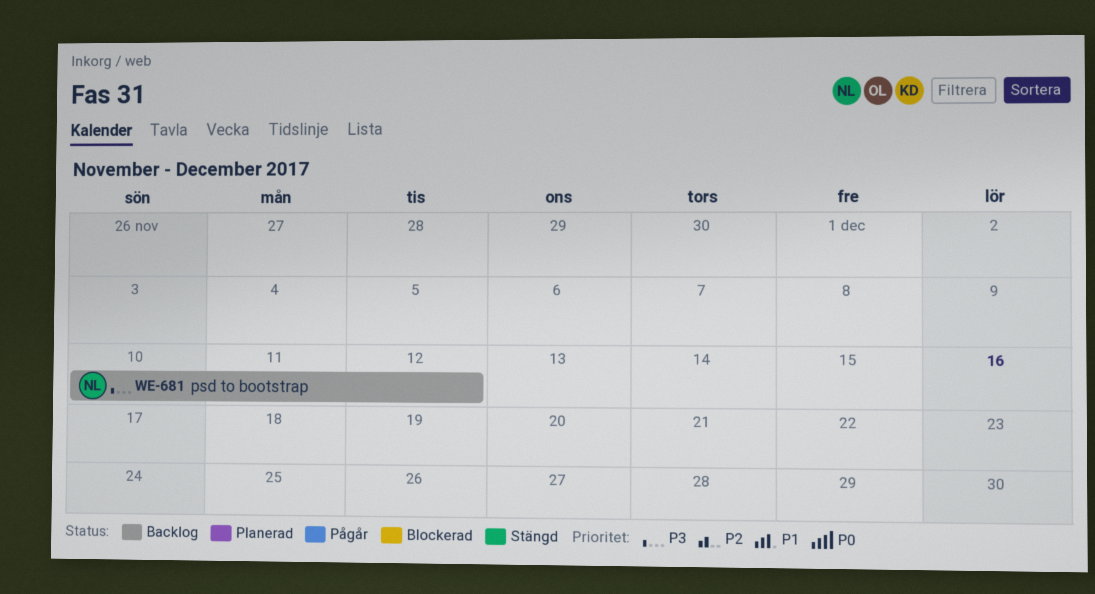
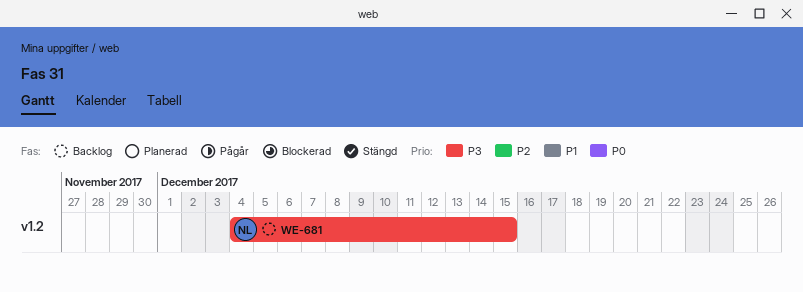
WE-681, start: Dec 10 -> Dec 4
WE-681, due: Dec 12 -> Dec 15

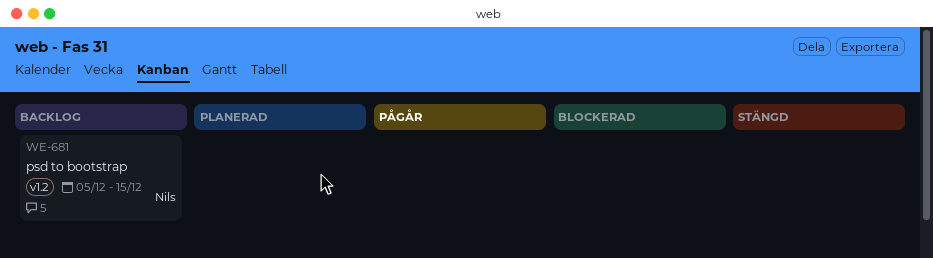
WE-681, start: Dec 4 -> Dec 5

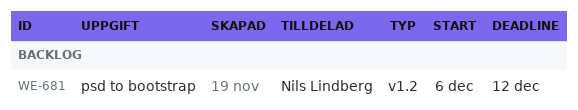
WE-681, start: Dec 5 -> Dec 6
WE-681, due: Dec 15 -> Dec 12

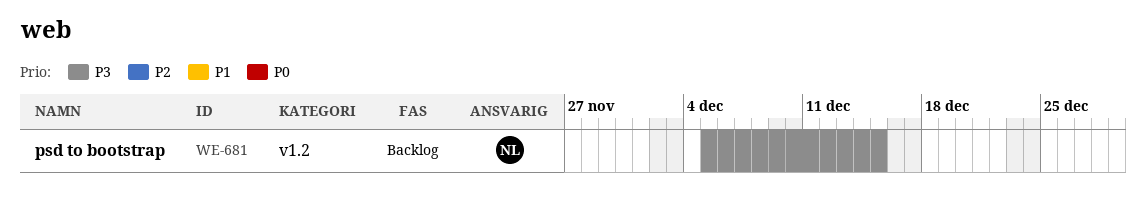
WE-681, start: Dec 6 -> Dec 5
WE-681, due: Dec 12 -> Dec 15

